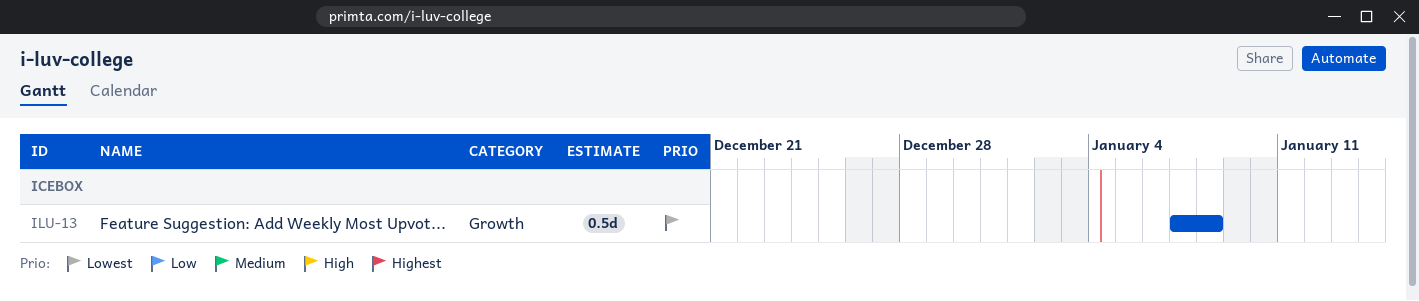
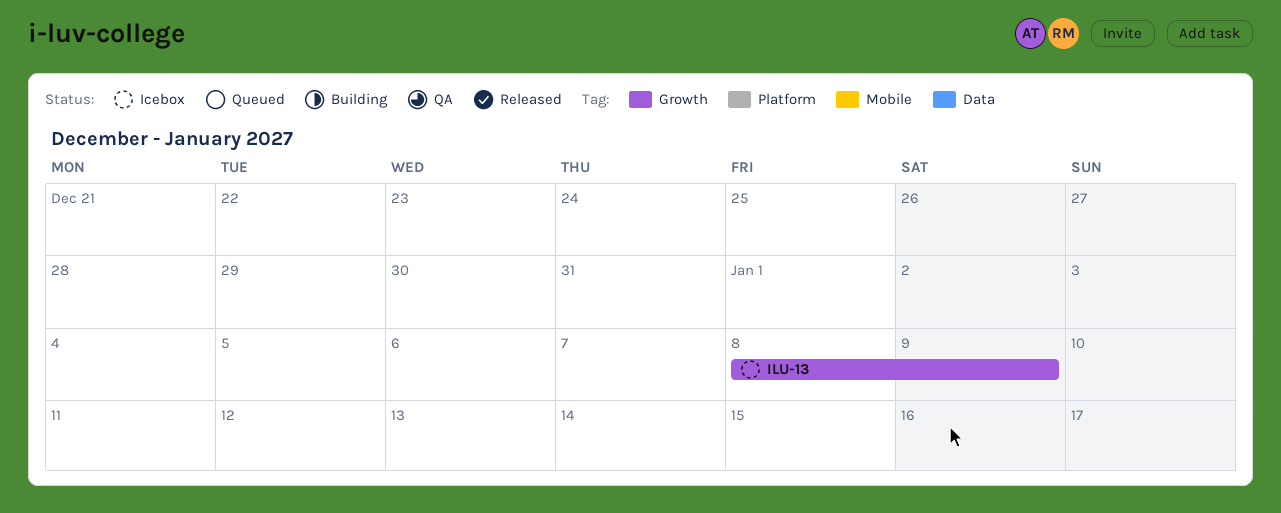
ILU-13, start: Jan 7 -> Jan 8
ILU-13, due: Jan 8 -> Jan 9

